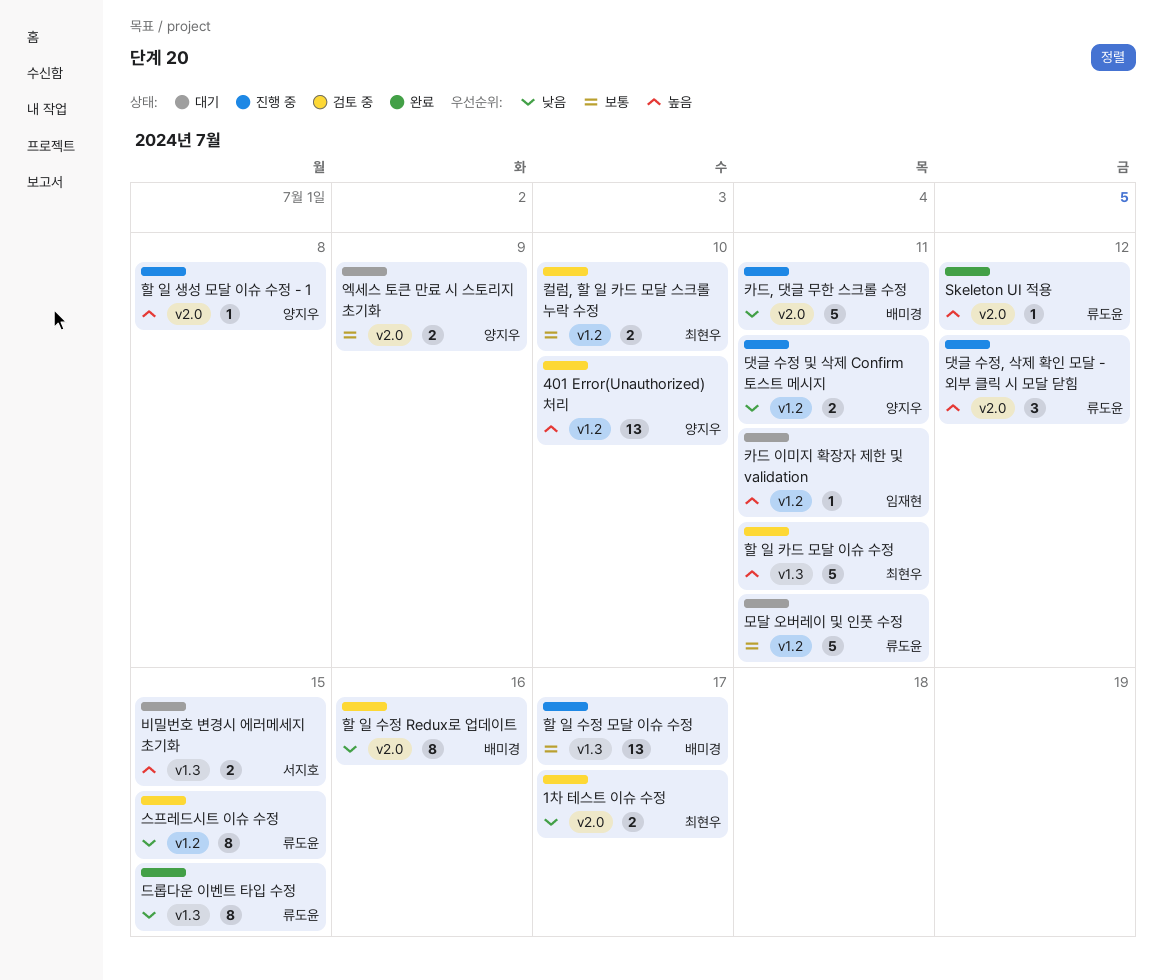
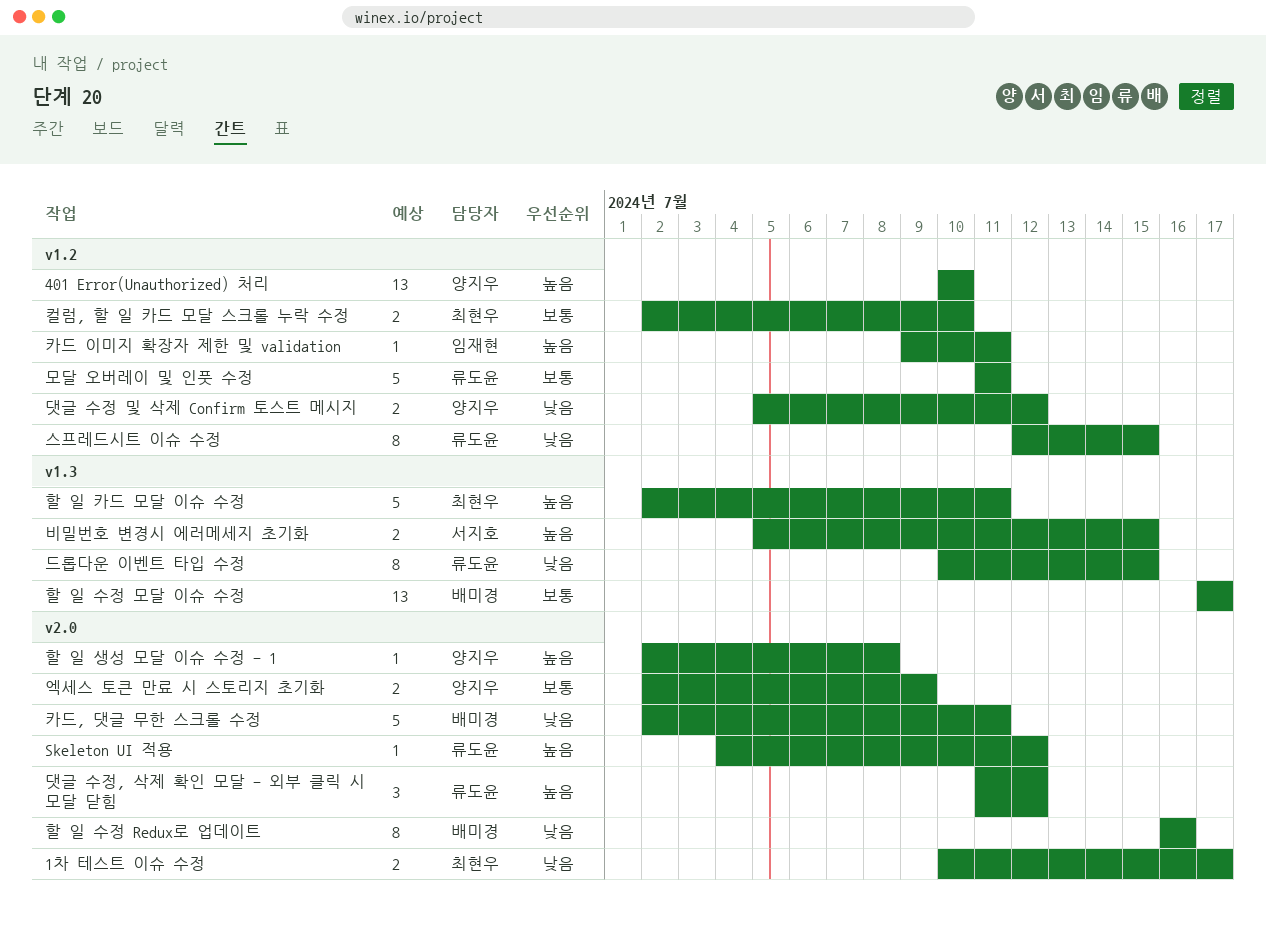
댓글 수정 및 삭제 Confirm 토스트 메시지, due: Jul 11 -> Jul 12

